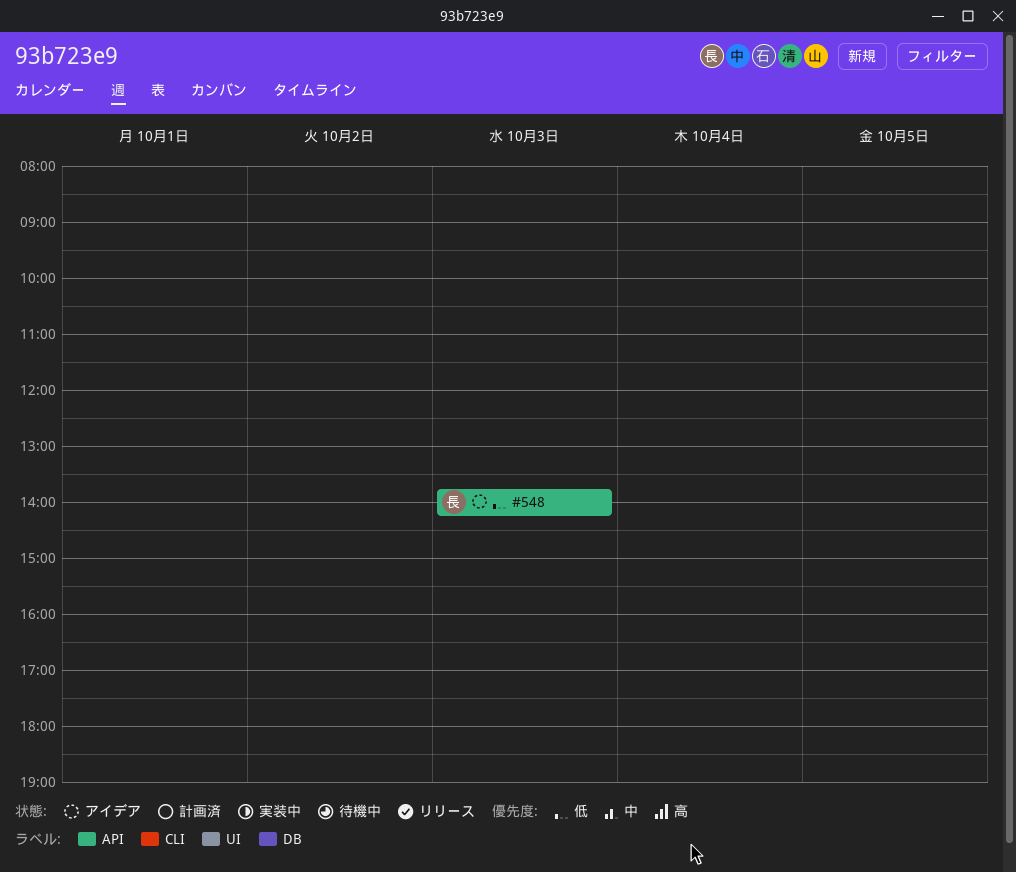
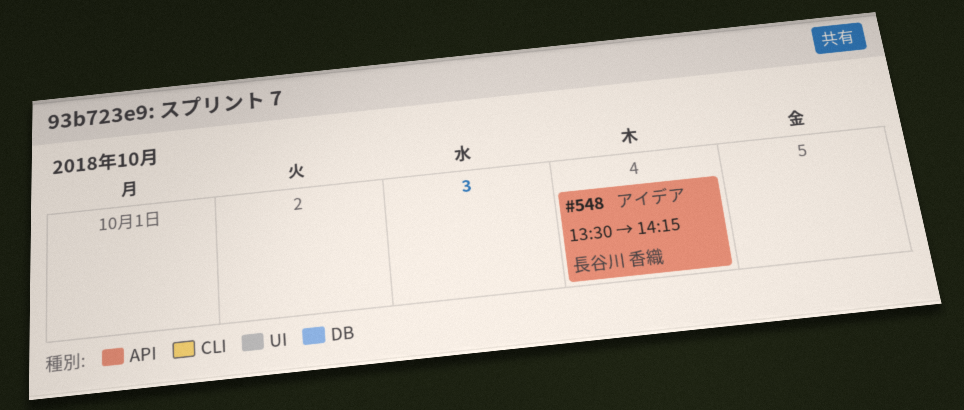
#548, day: Oct 3 -> Oct 4
#548, begins: 13:45 -> 13:30

